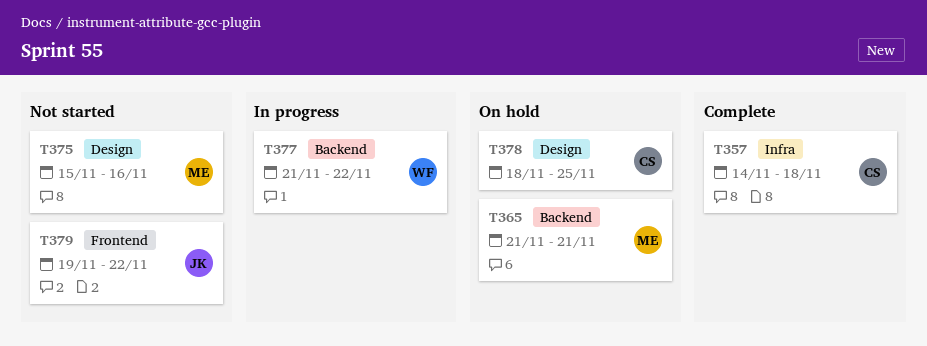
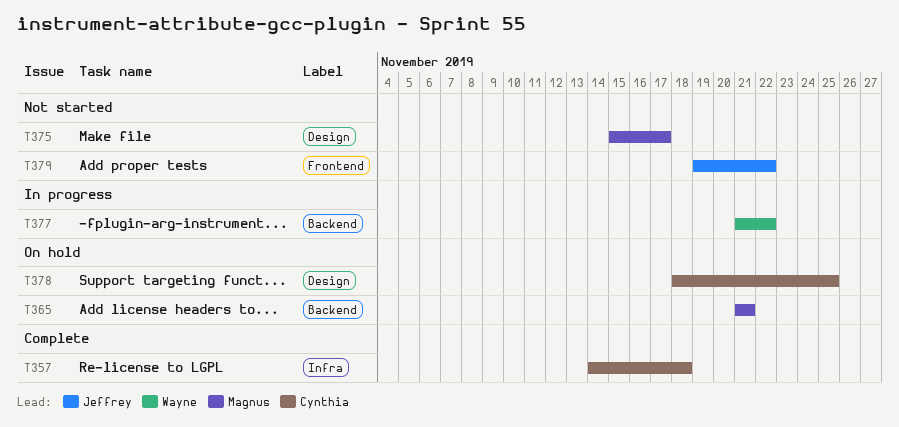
T375, due: Nov 16 -> Nov 17

